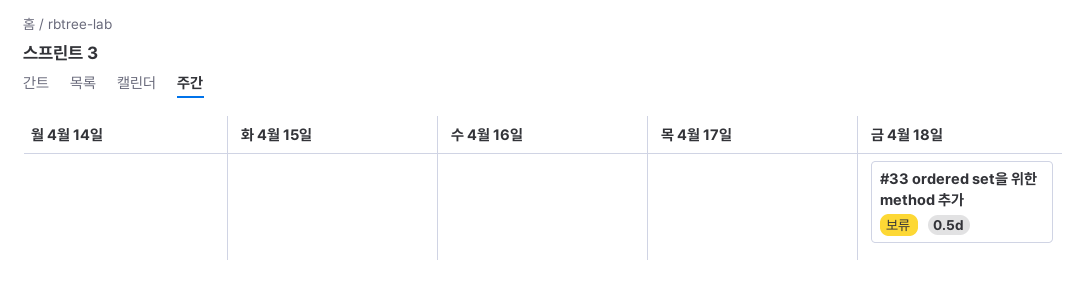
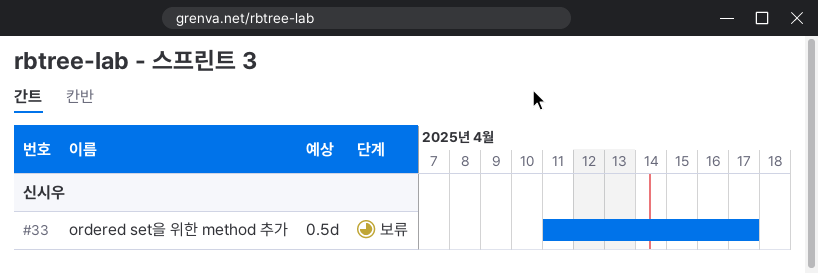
#33, due: Apr 18 -> Apr 17

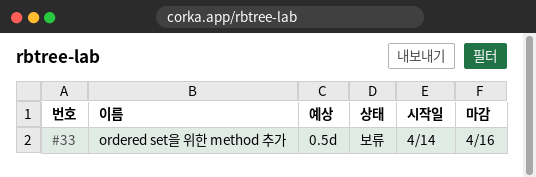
#33, start: Apr 11 -> Apr 14
#33, due: Apr 17 -> Apr 16

